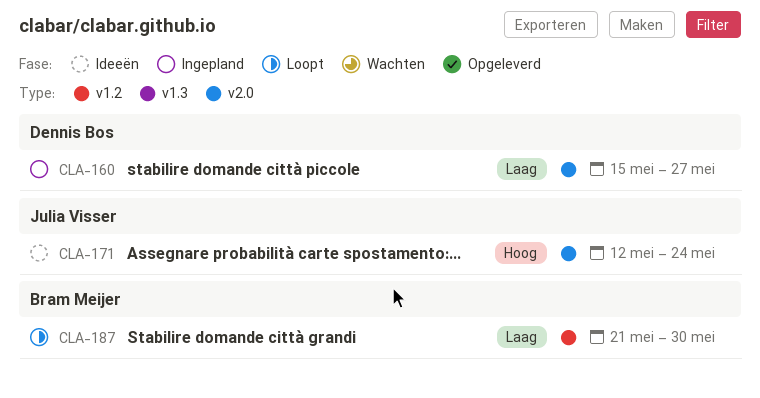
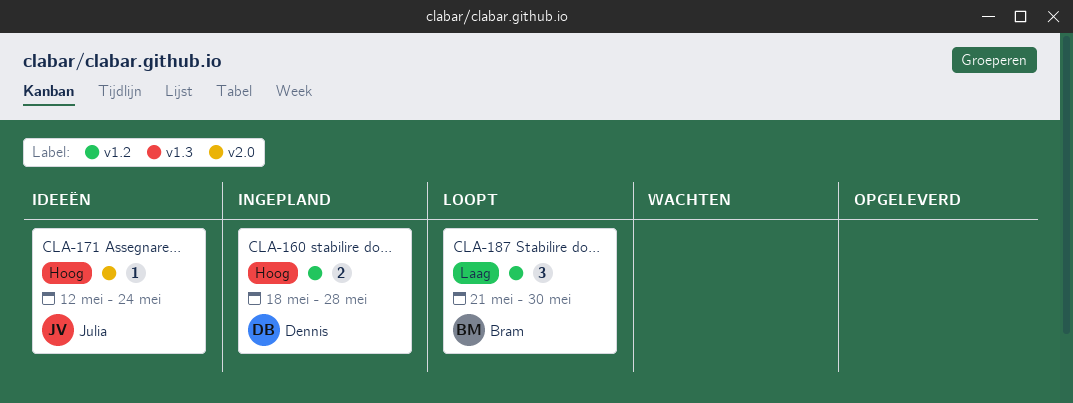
CLA-160, priority: Laag -> Hoog
CLA-160, label: v2.0 -> v1.2
CLA-160, start: May 15 -> May 18
CLA-160, due: May 27 -> May 28

